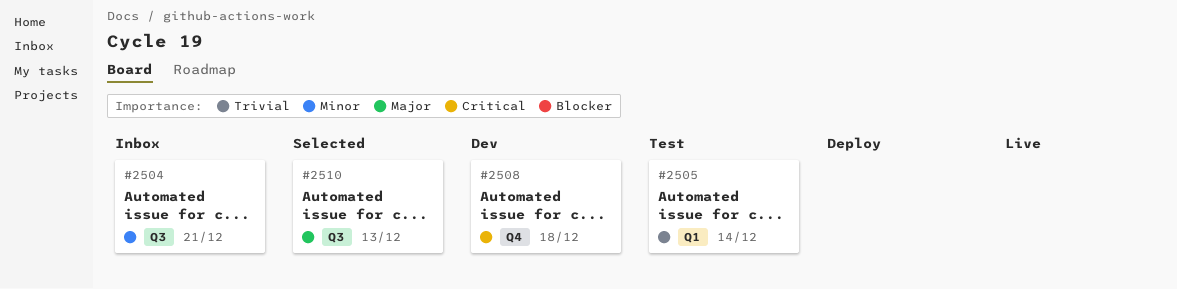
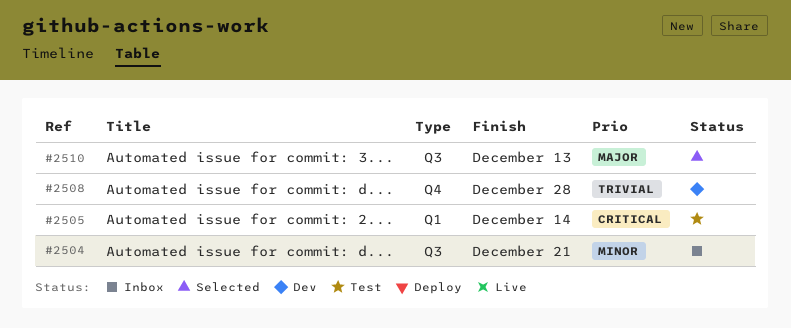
#2505, priority: Trivial -> Critical
#2508, priority: Critical -> Trivial
#2508, due: Dec 18 -> Dec 28

